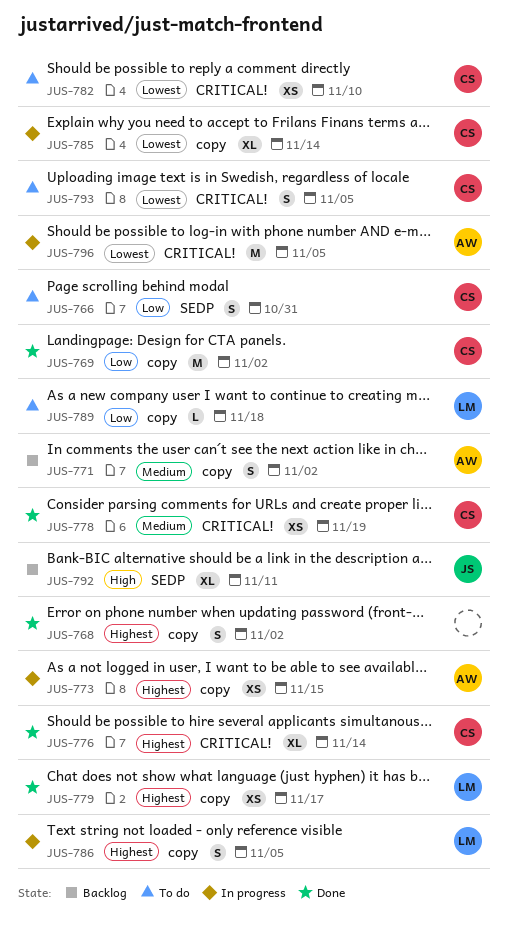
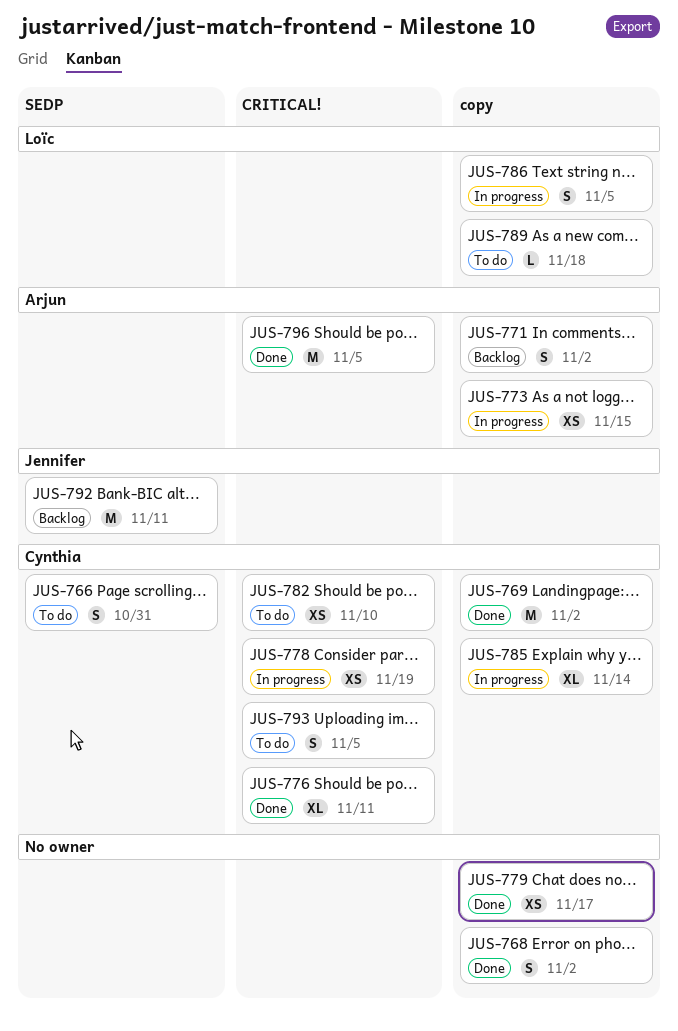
JUS-776, due: Nov 14 -> Nov 11
JUS-778, status: Done -> In progress
JUS-779, owner: Loïc -> none
JUS-792, estimate: XL -> M
JUS-796, status: In progress -> Done

